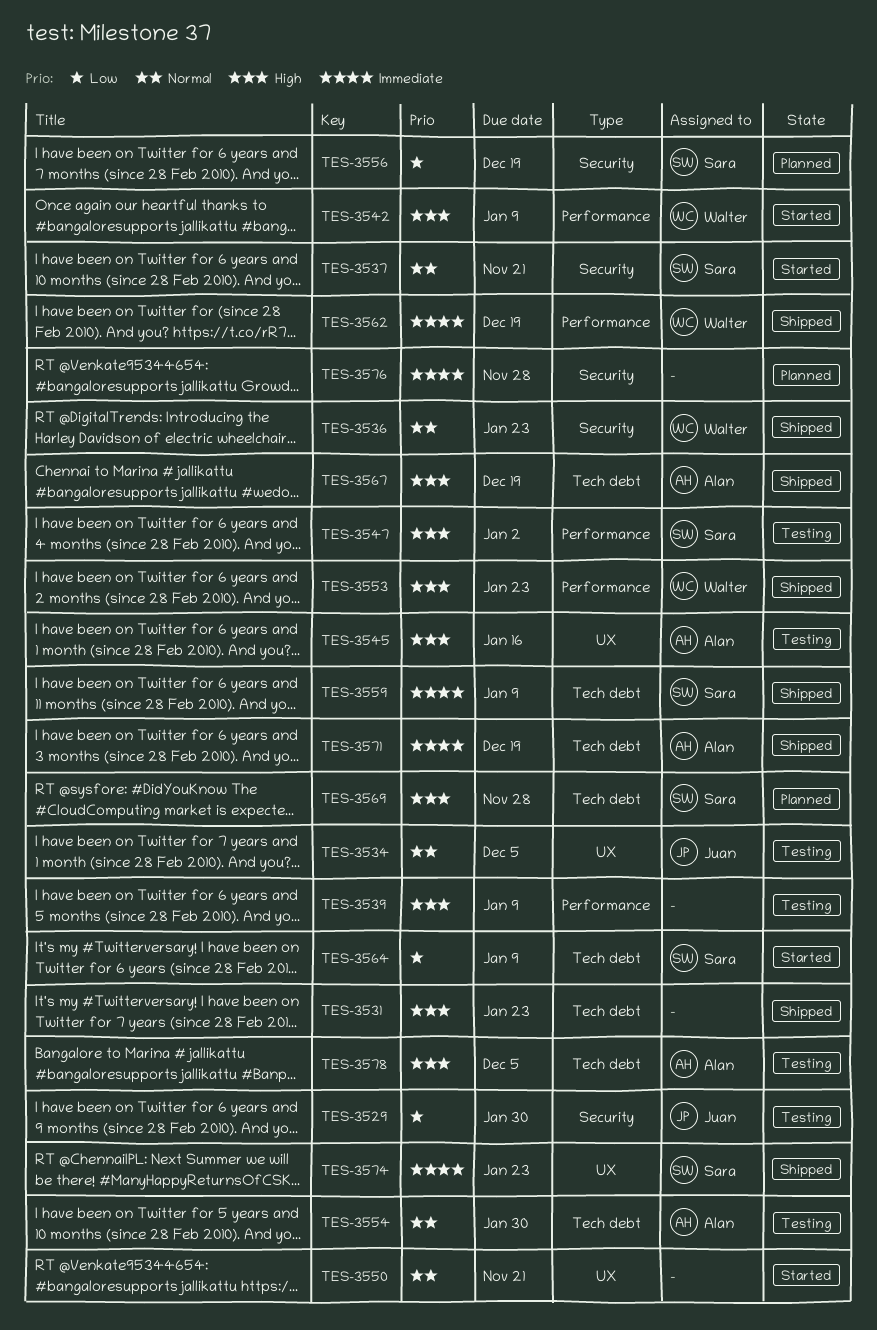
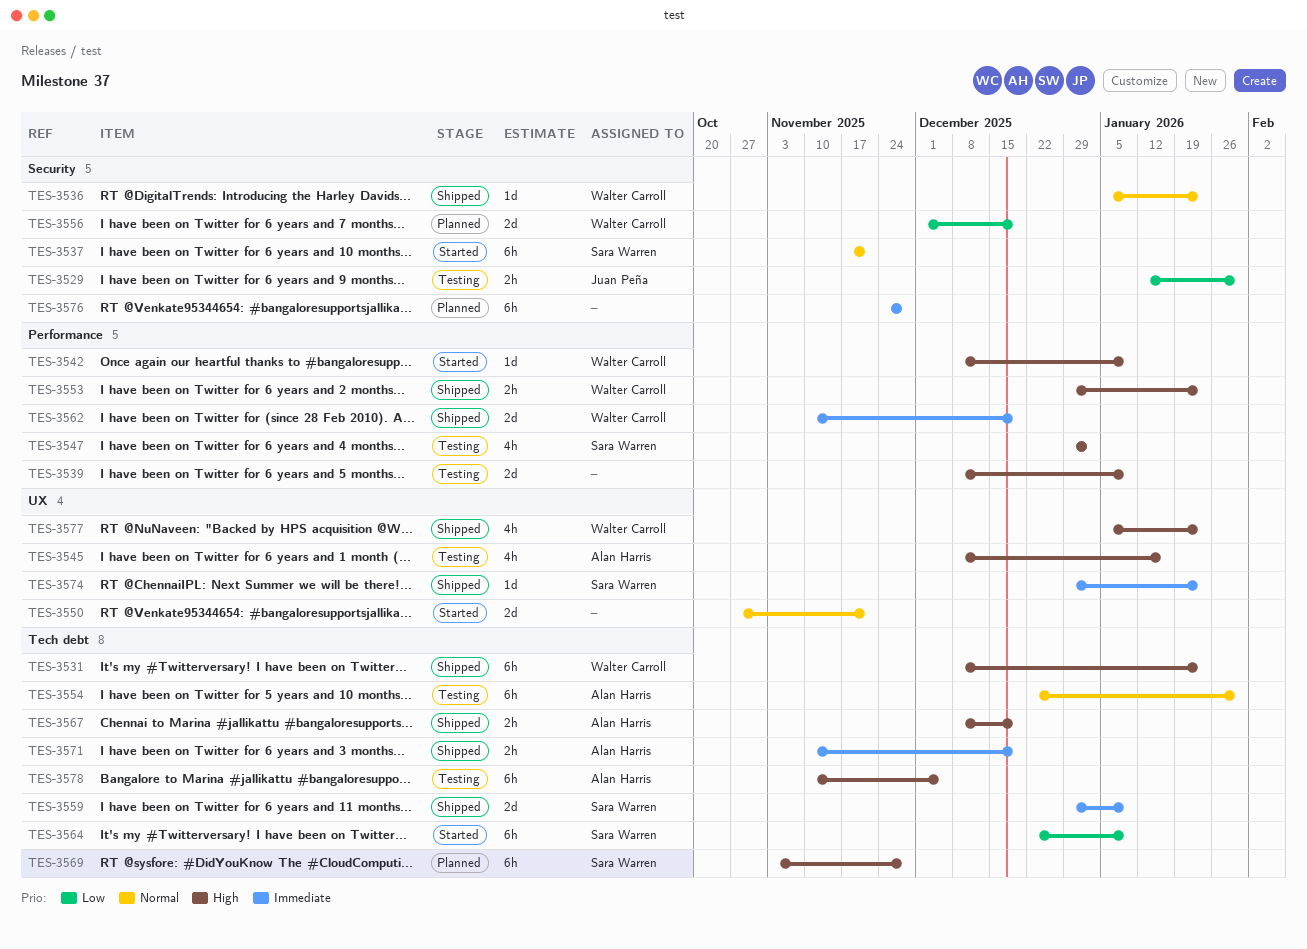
TES-3531, owner: none -> Walter Carroll
TES-3534: present -> none
TES-3556, owner: Sara Warren -> Walter Carroll
TES-3577: none -> present

